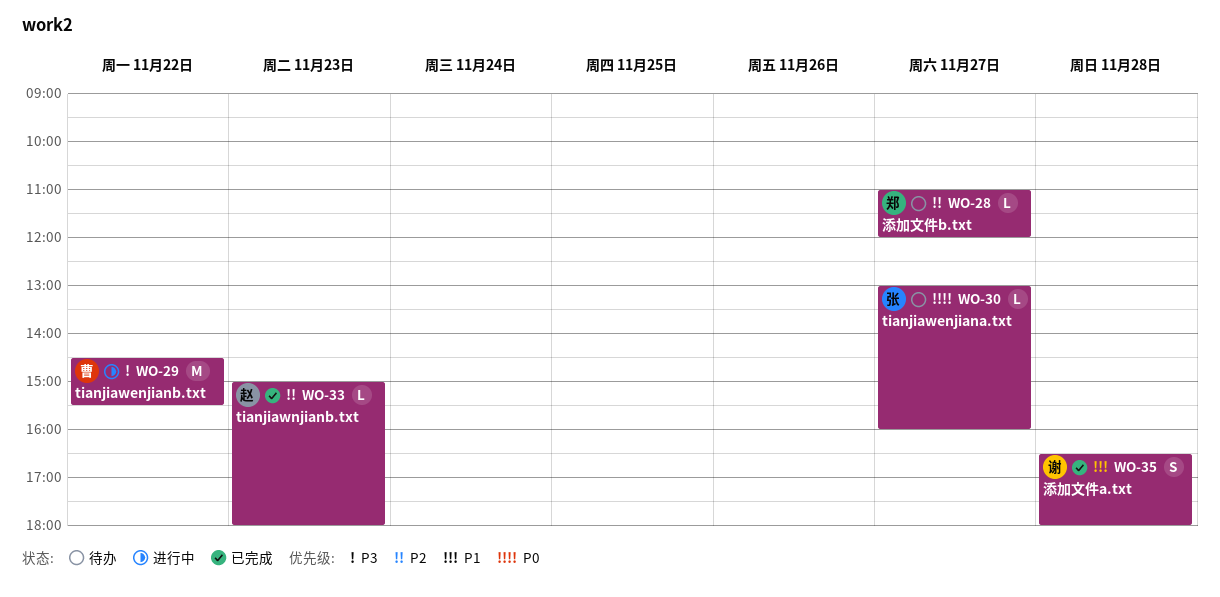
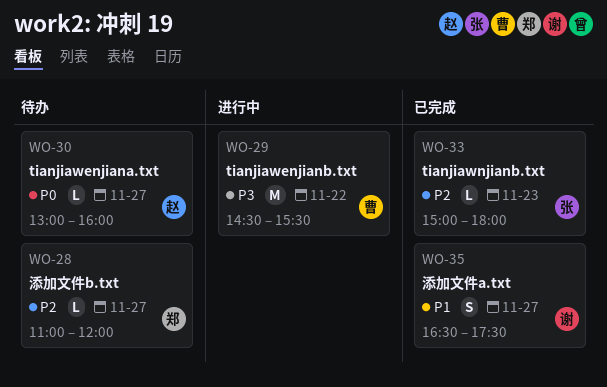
WO-30, owner: 张 -> 赵
WO-33, owner: 赵 -> 张
WO-35, day: Nov 28 -> Nov 27
WO-35, ends: 18:00 -> 17:30

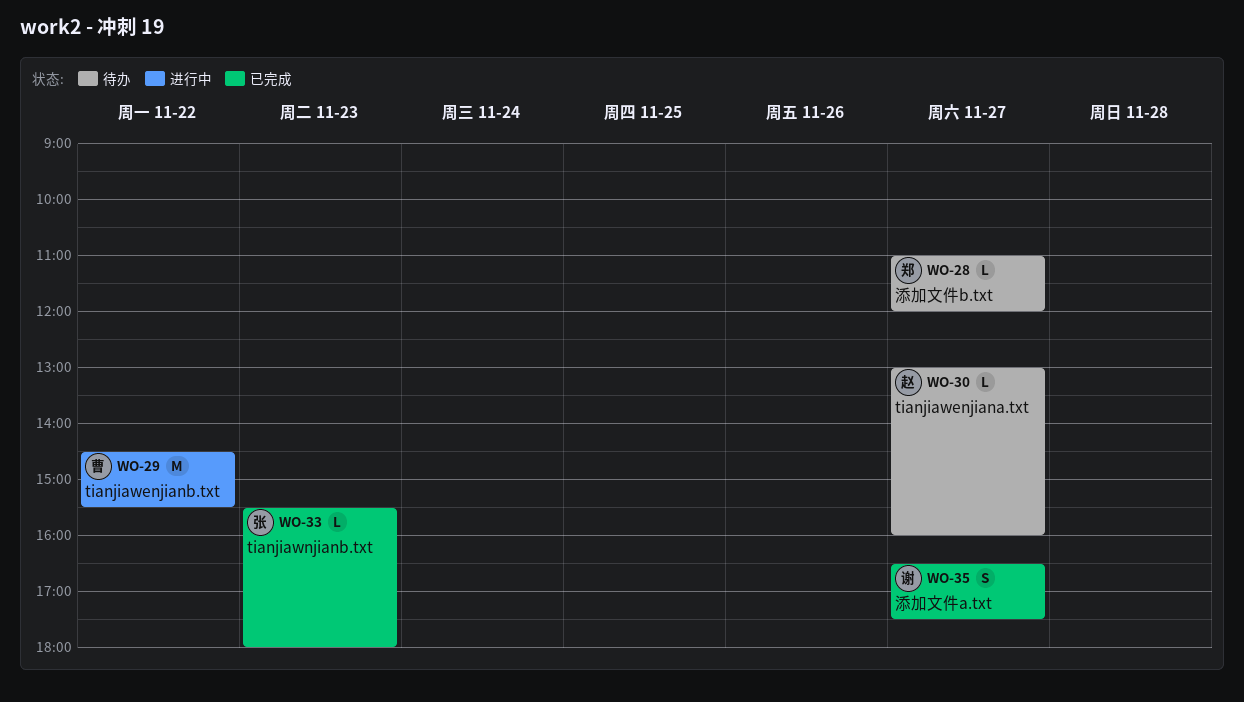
WO-33, begins: 15:00 -> 15:30

